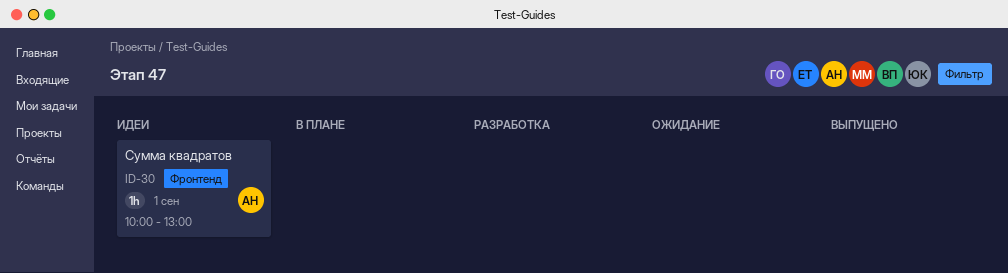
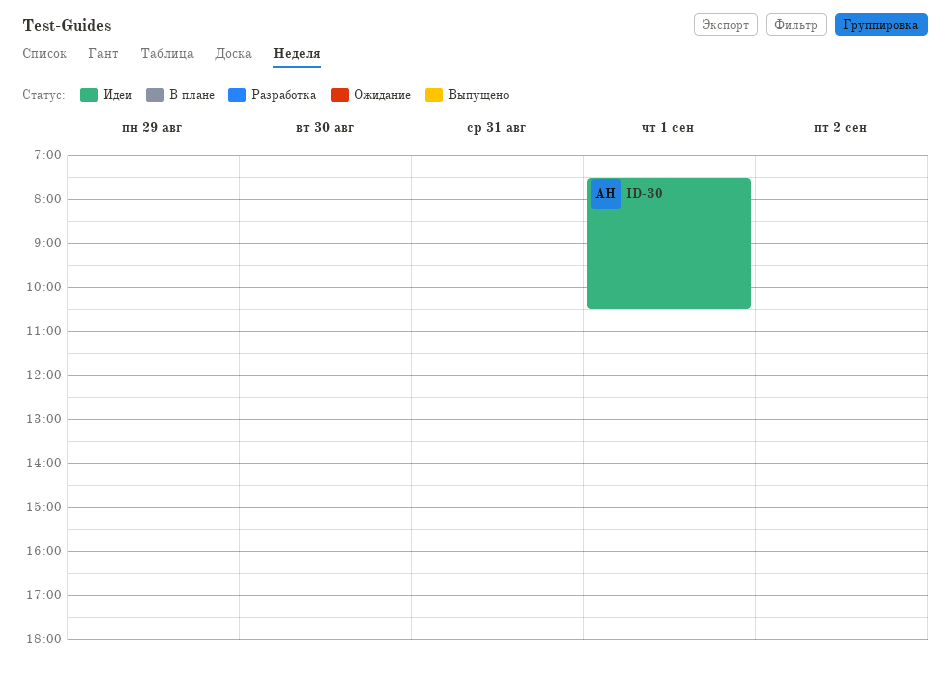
ID-30, begins: 10:00 -> 07:30
ID-30, ends: 13:00 -> 10:30

